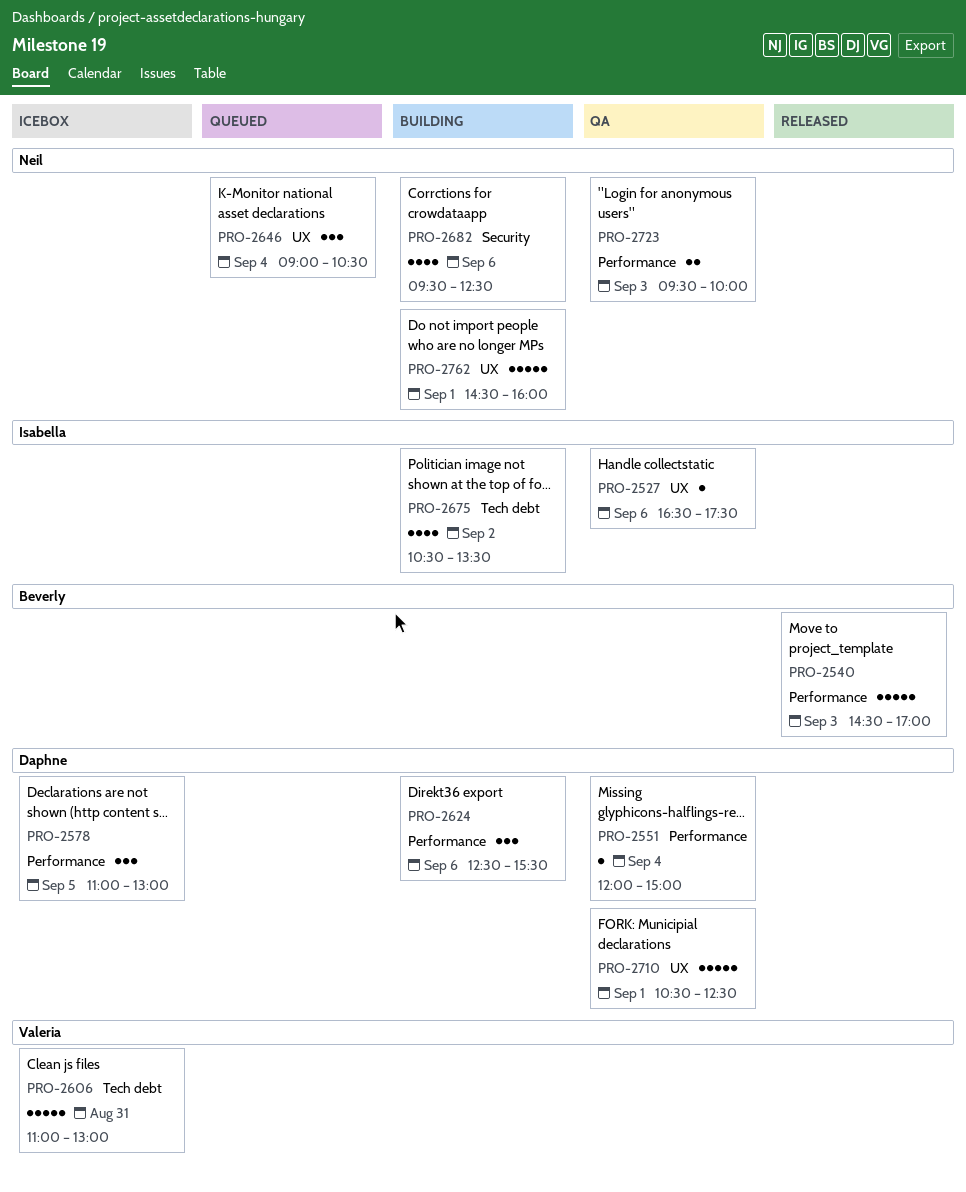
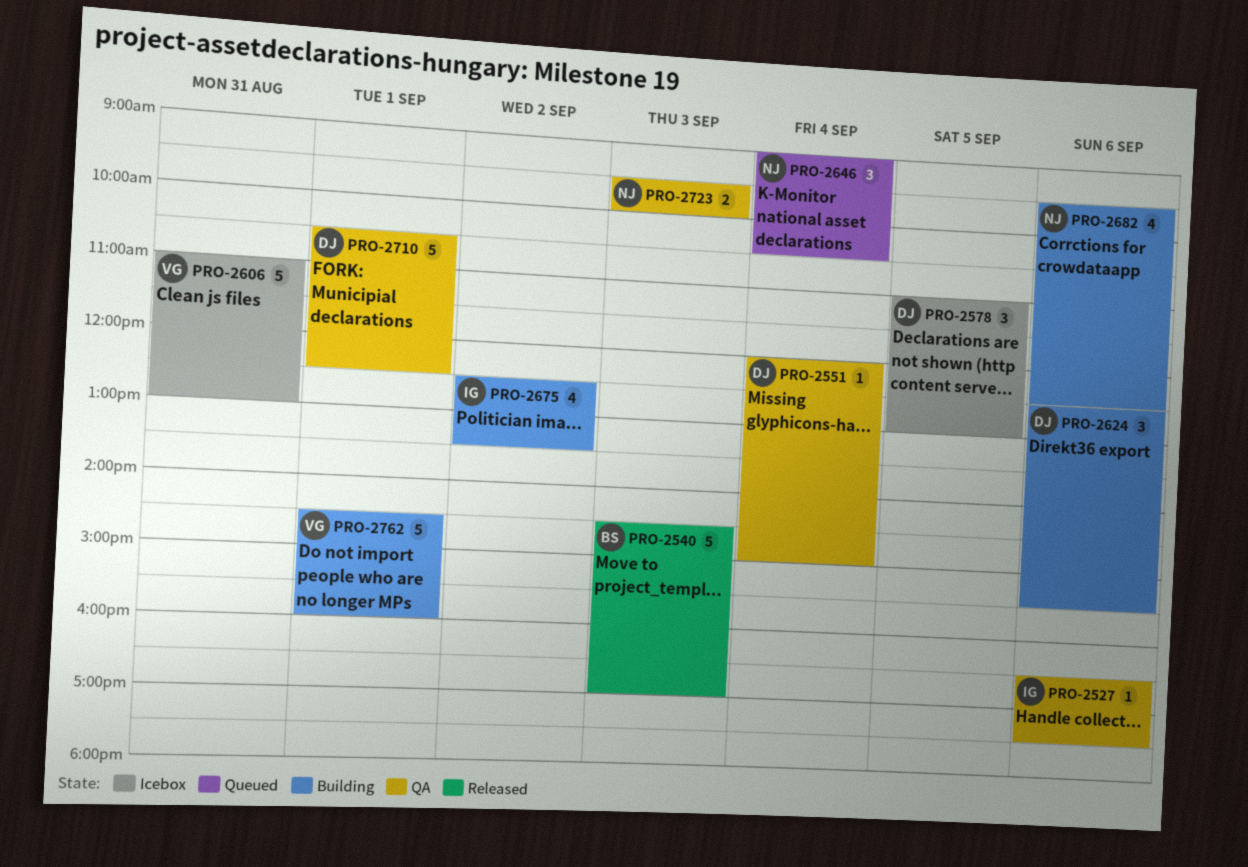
PRO-2675, begins: 10:30 -> 12:30
PRO-2762, owner: Neil -> Valeria

